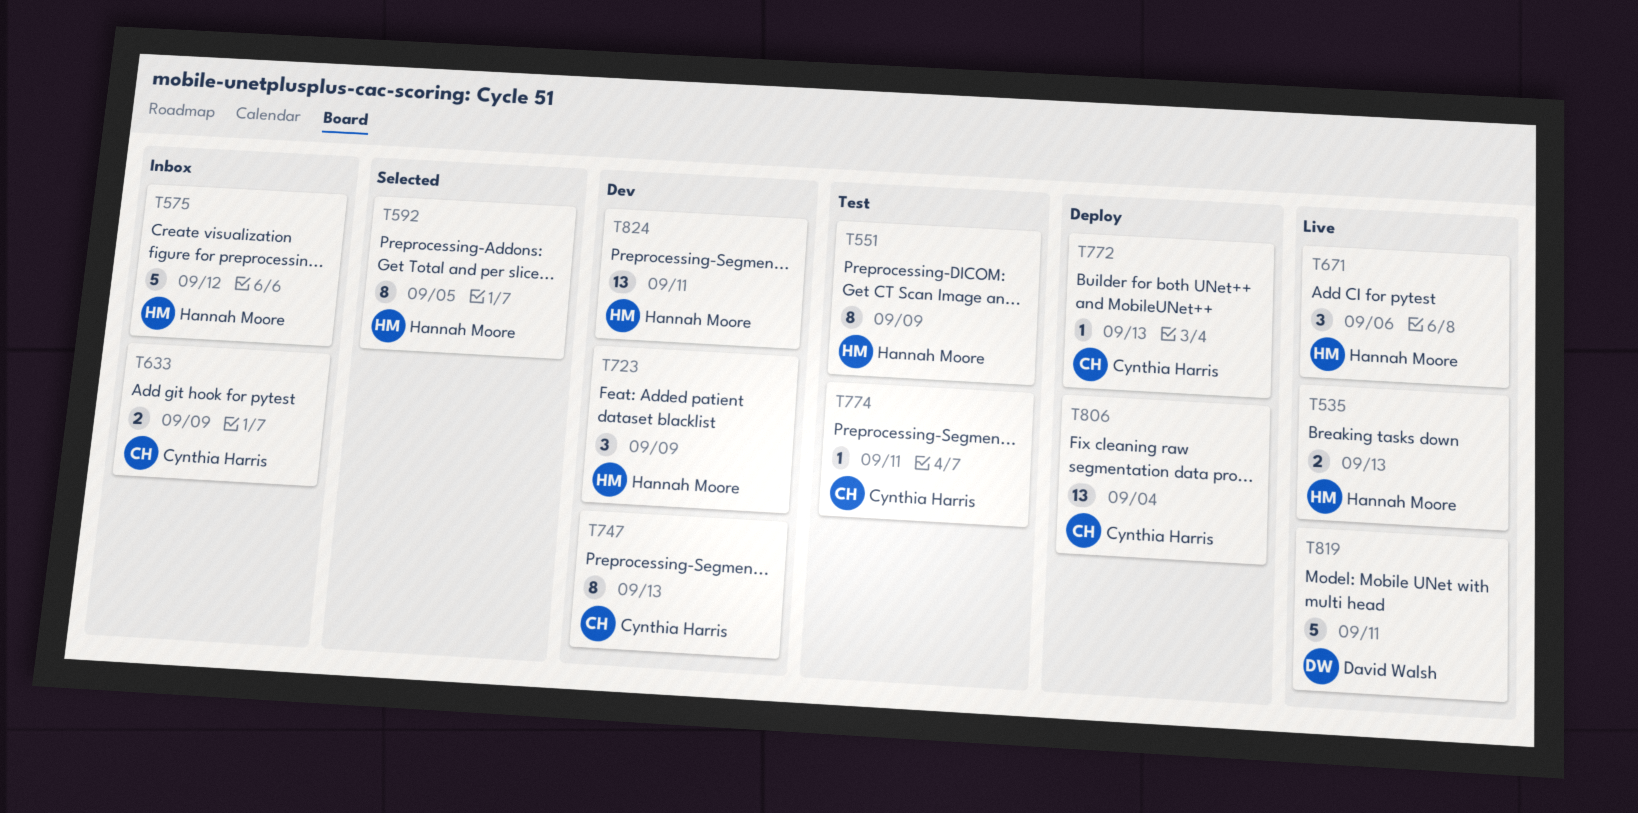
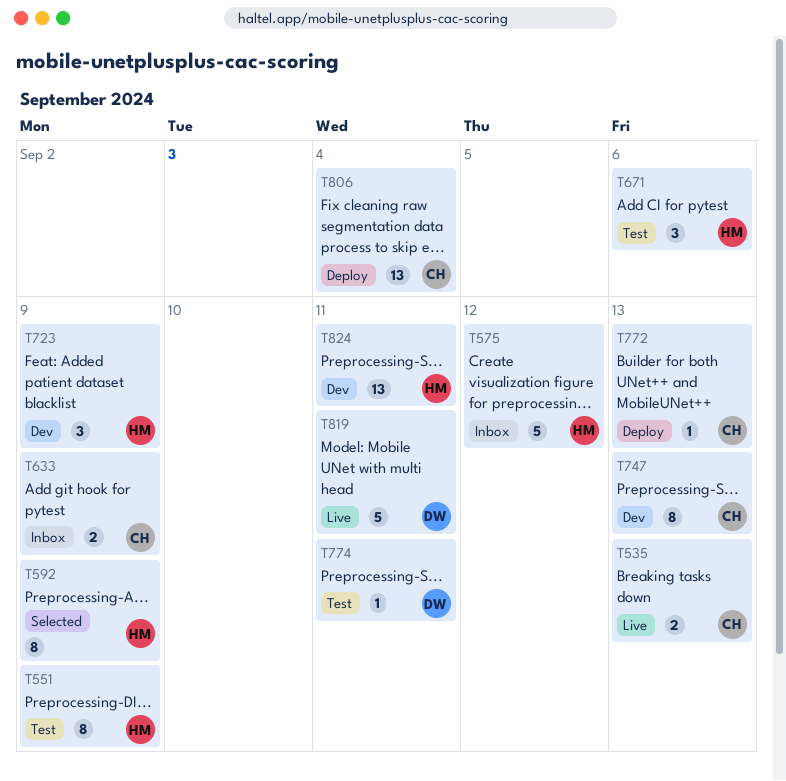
T535, owner: Hannah Moore -> Cynthia Harris
T592, due: Sep 5 -> Sep 9
T671, status: Live -> Test
T774, owner: Cynthia Harris -> David Walsh

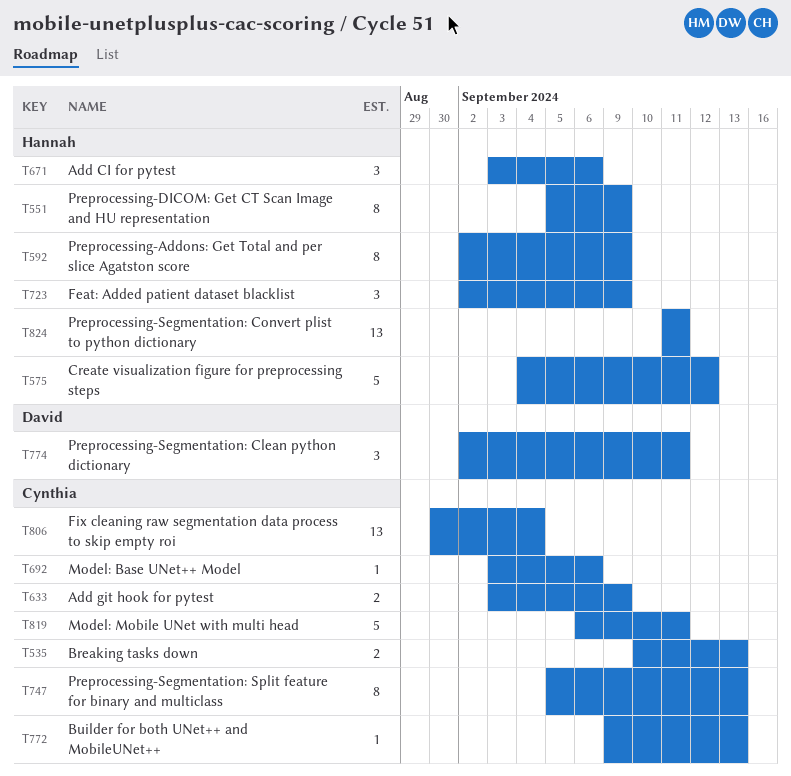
T692: none -> present
T774, estimate: 1 -> 3
T819, owner: David -> Cynthia

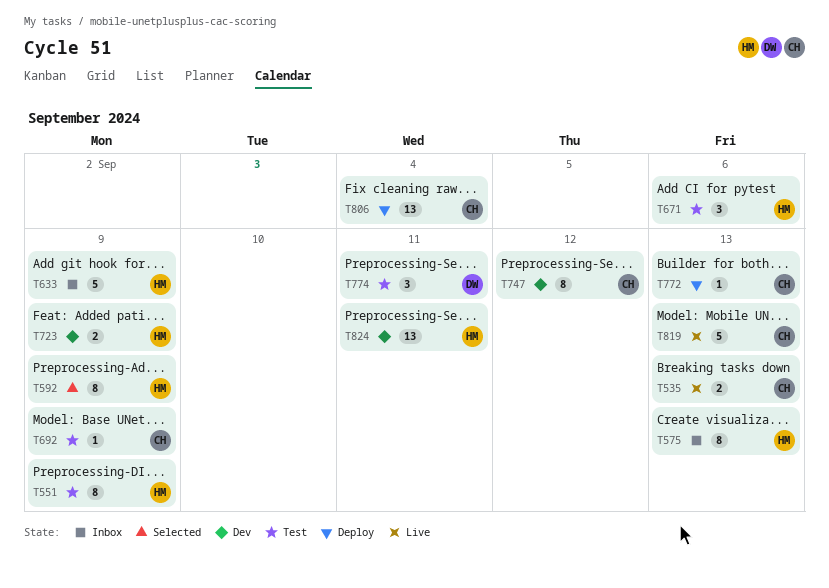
T575, estimate: 5 -> 8
T575, due: Sep 12 -> Sep 13
T633, owner: Cynthia -> Hannah
T633, estimate: 2 -> 5
T692, due: Sep 6 -> Sep 9
T723, estimate: 3 -> 2
T747, due: Sep 13 -> Sep 12
T819, due: Sep 11 -> Sep 13

